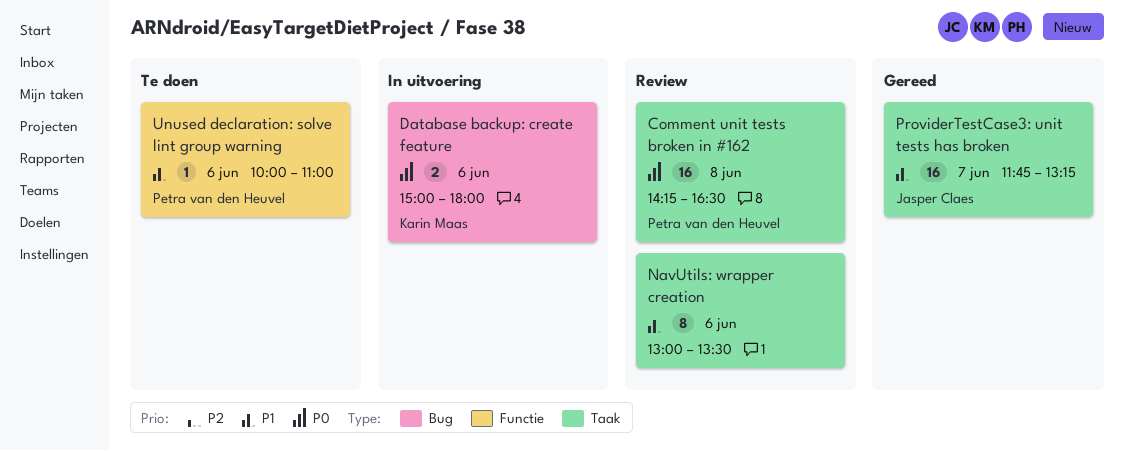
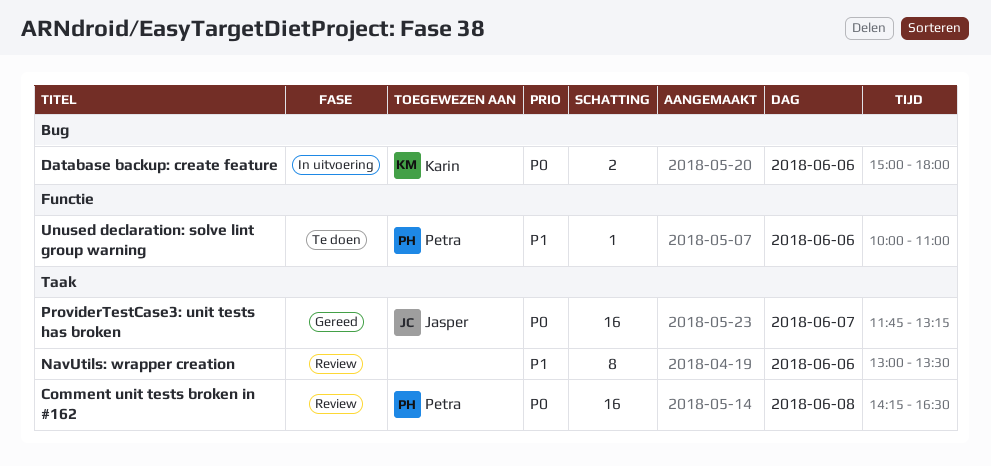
ProviderTestCase3: unit tests has broken, priority: P1 -> P0

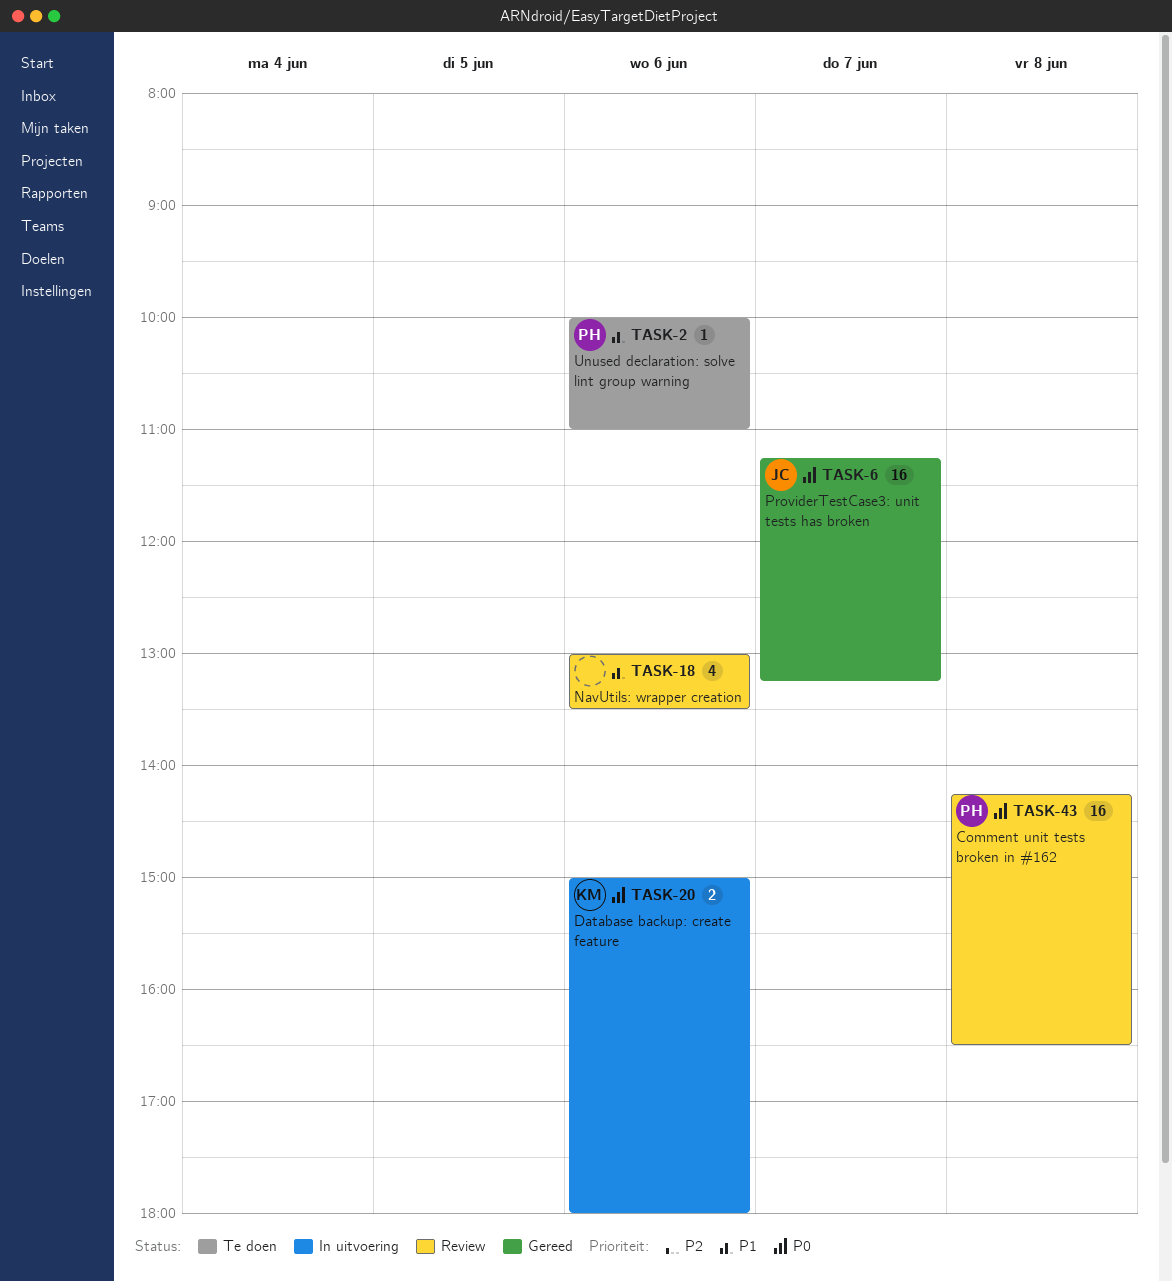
NavUtils: wrapper creation, estimate: 8 -> 4
ProviderTestCase3: unit tests has broken, begins: 11:45 -> 11:15

